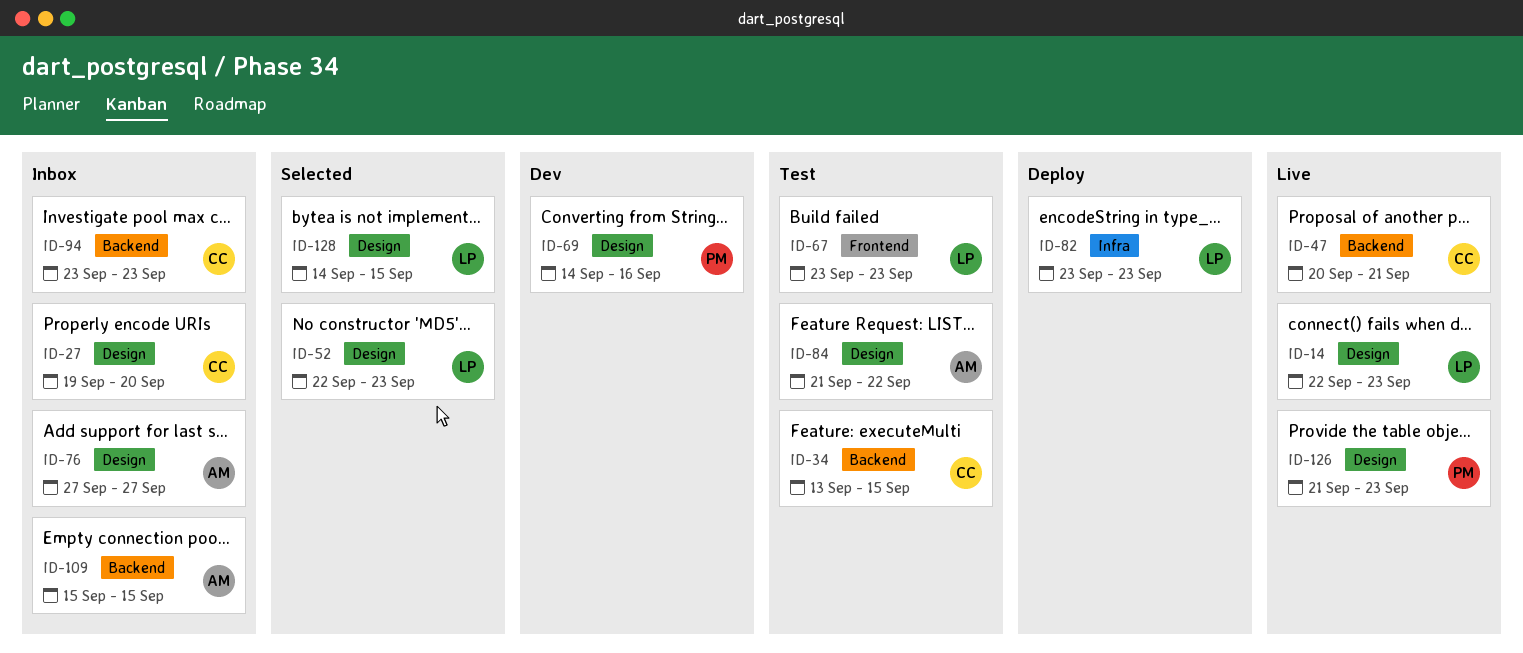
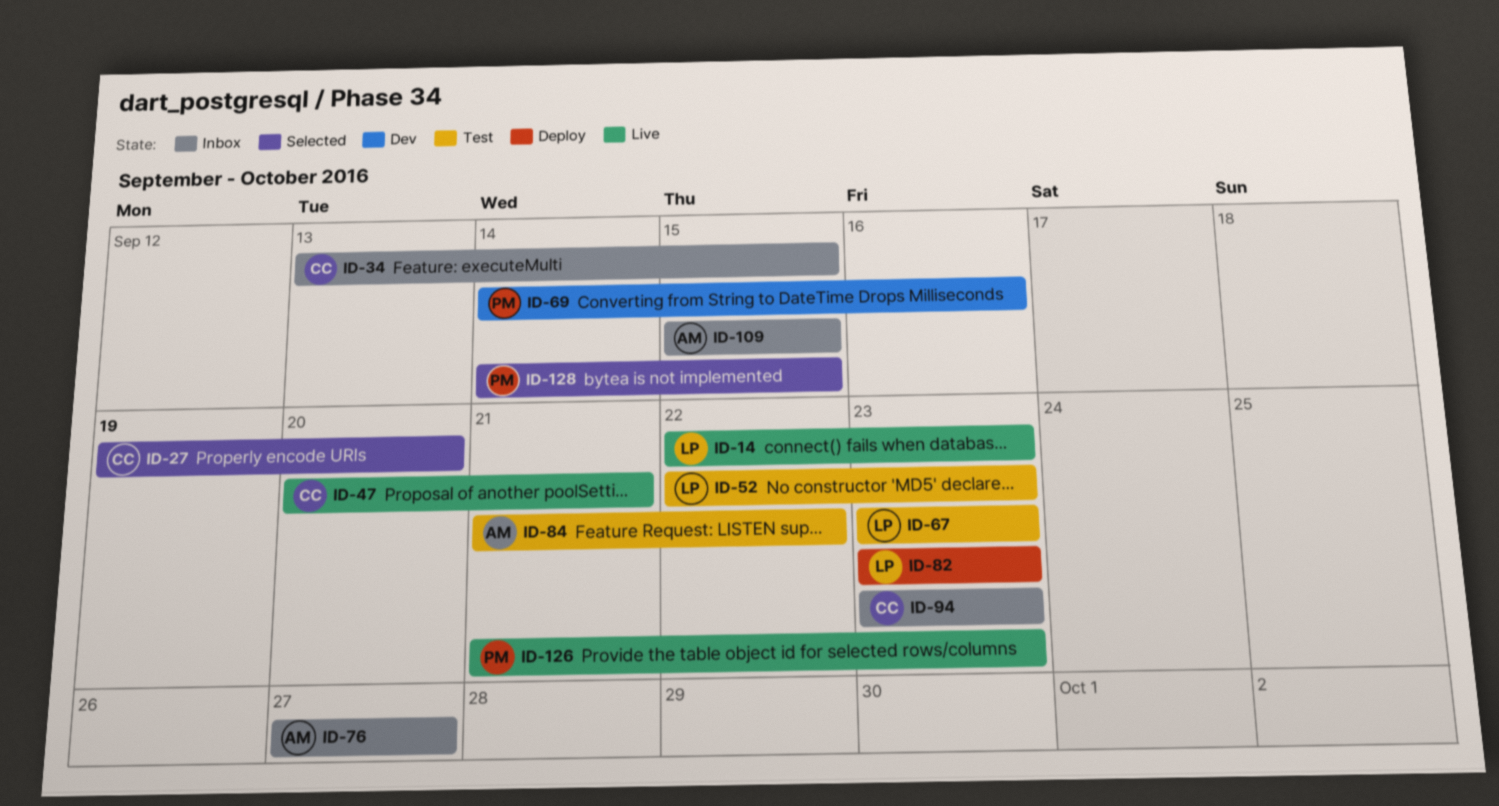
ID-27, status: Inbox -> Selected
ID-34, status: Test -> Inbox
ID-52, status: Selected -> Test
ID-128, owner: LP -> PM

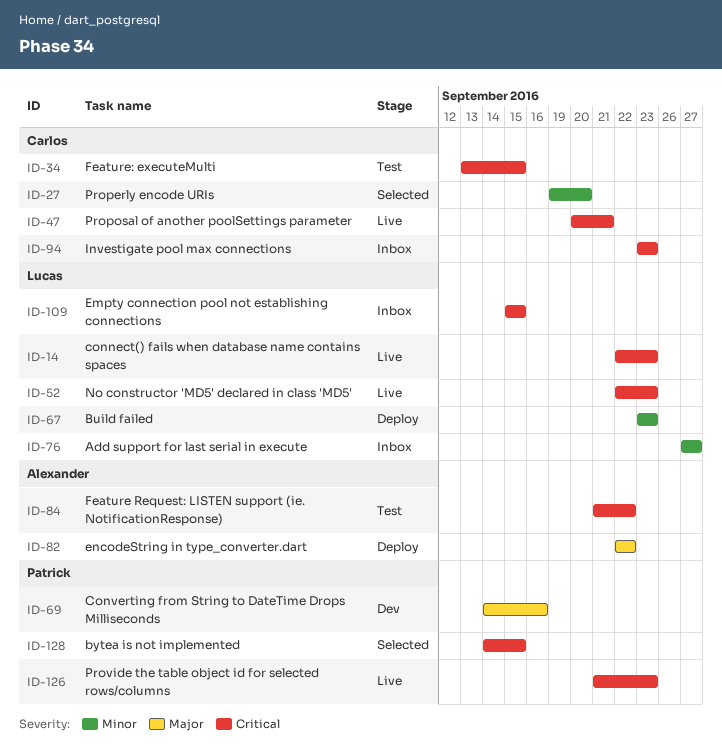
ID-34, status: Inbox -> Test
ID-52, status: Test -> Live
ID-67, status: Test -> Deploy
ID-76, owner: Alexander -> Lucas
ID-82, owner: Lucas -> Alexander
ID-82, start: Sep 23 -> Sep 22
ID-82, due: Sep 23 -> Sep 22
ID-109, owner: Alexander -> Lucas

